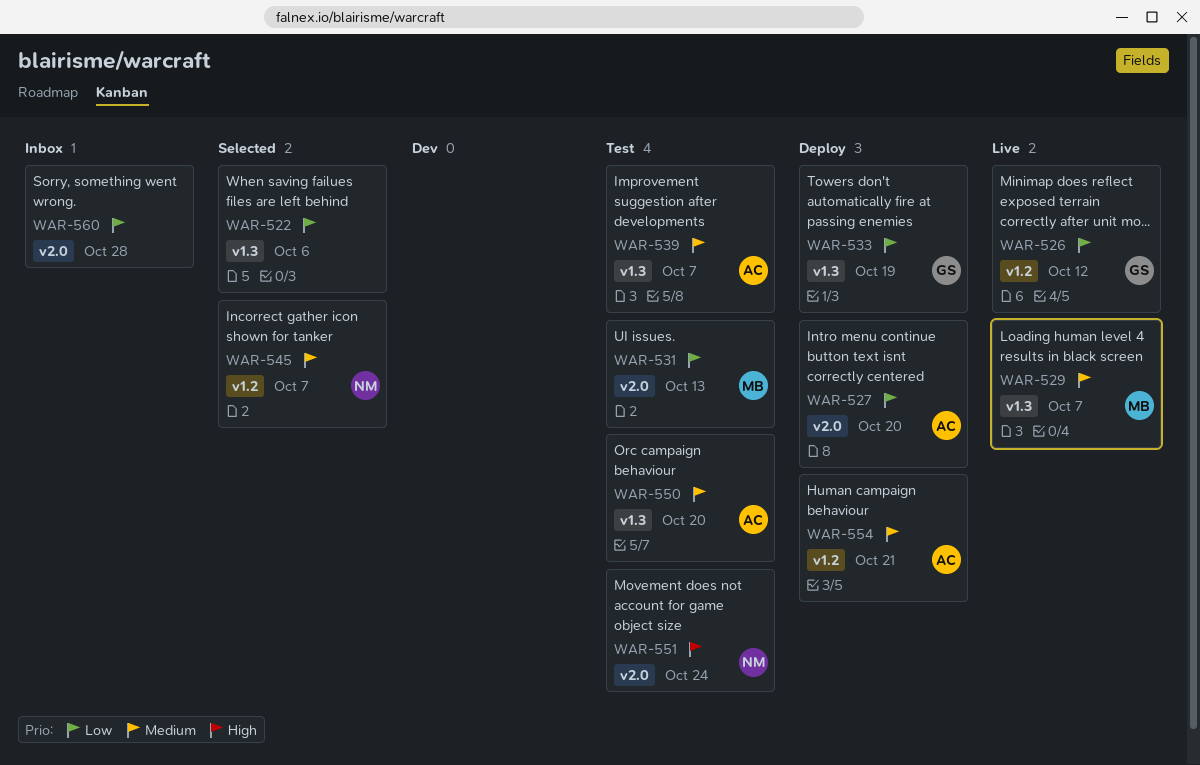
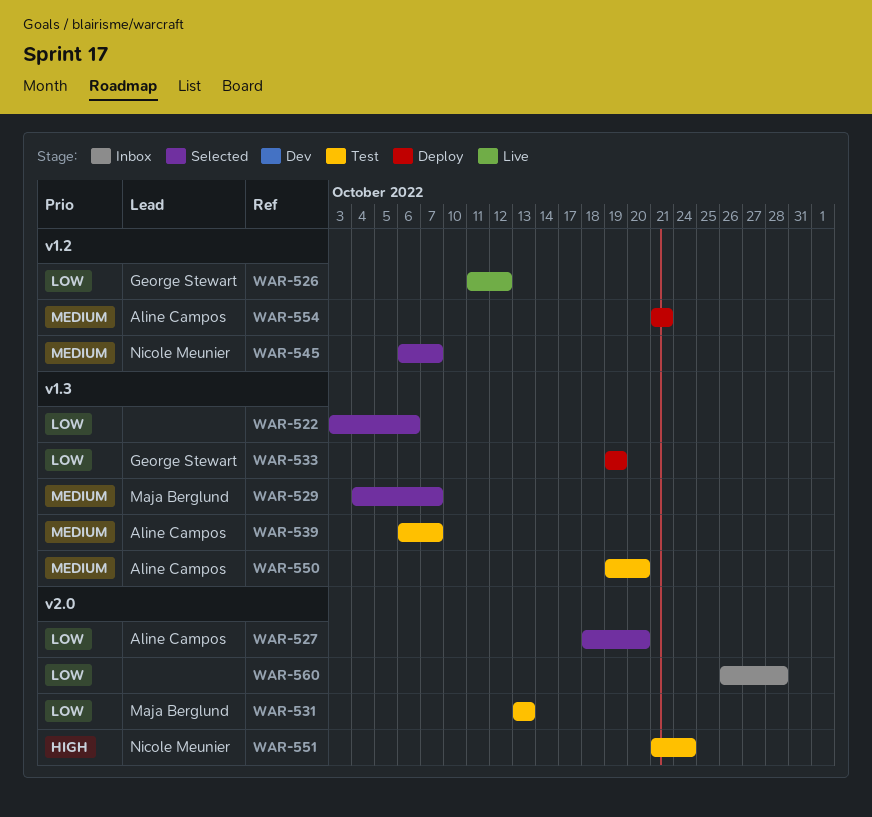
WAR-527, status: Deploy -> Selected
WAR-529, status: Live -> Selected

